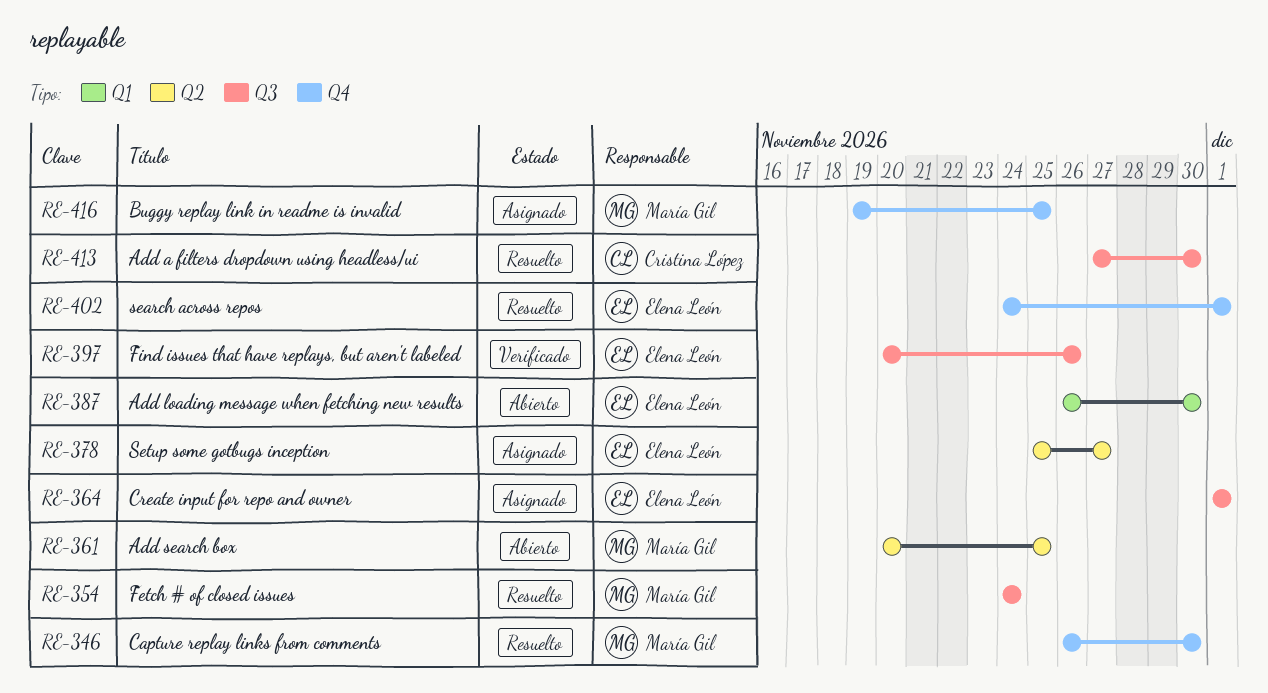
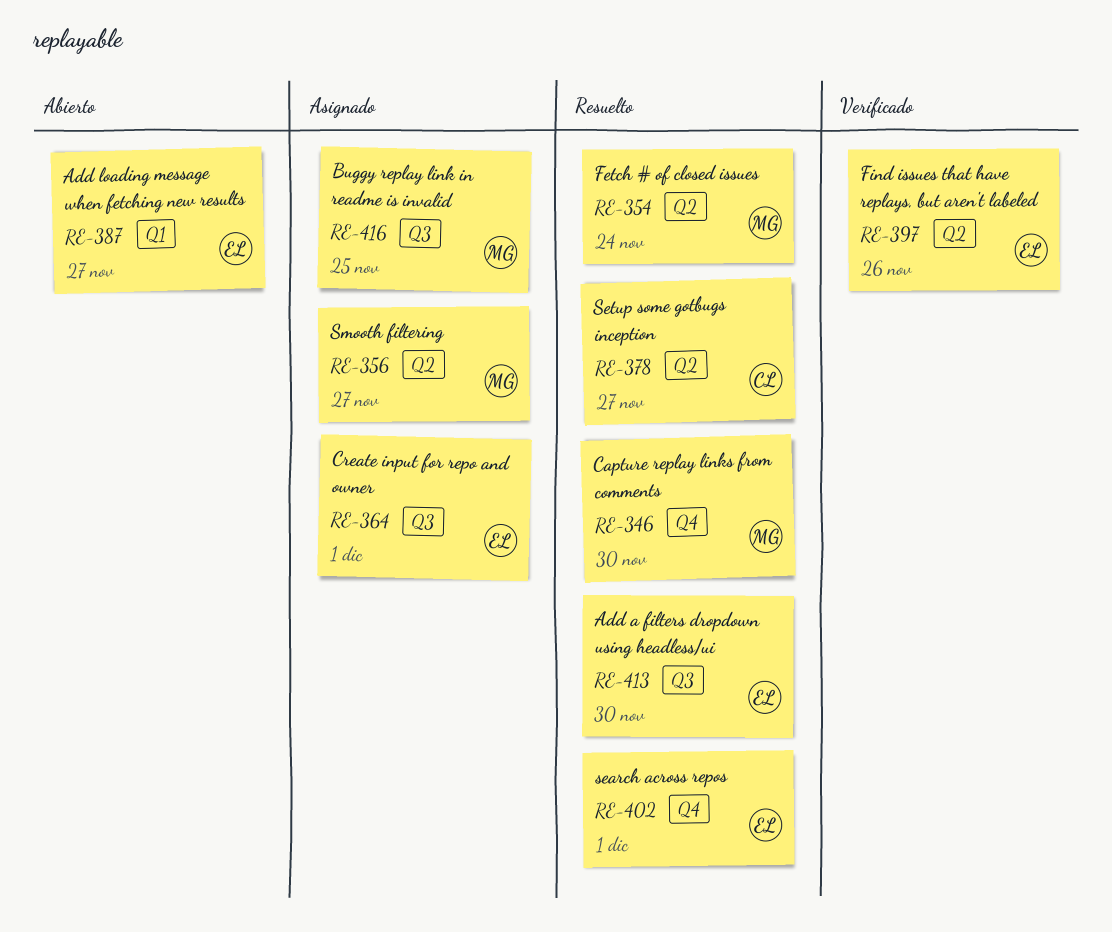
RE-354, label: Q3 -> Q2
RE-356: none -> present
RE-361: present -> none
RE-378, status: Asignado -> Resuelto
RE-378, owner: Elena León -> Cristina López
RE-387, due: Nov 30 -> Nov 27
RE-397, label: Q3 -> Q2
RE-413, owner: Cristina López -> Elena León
RE-416, label: Q4 -> Q3

